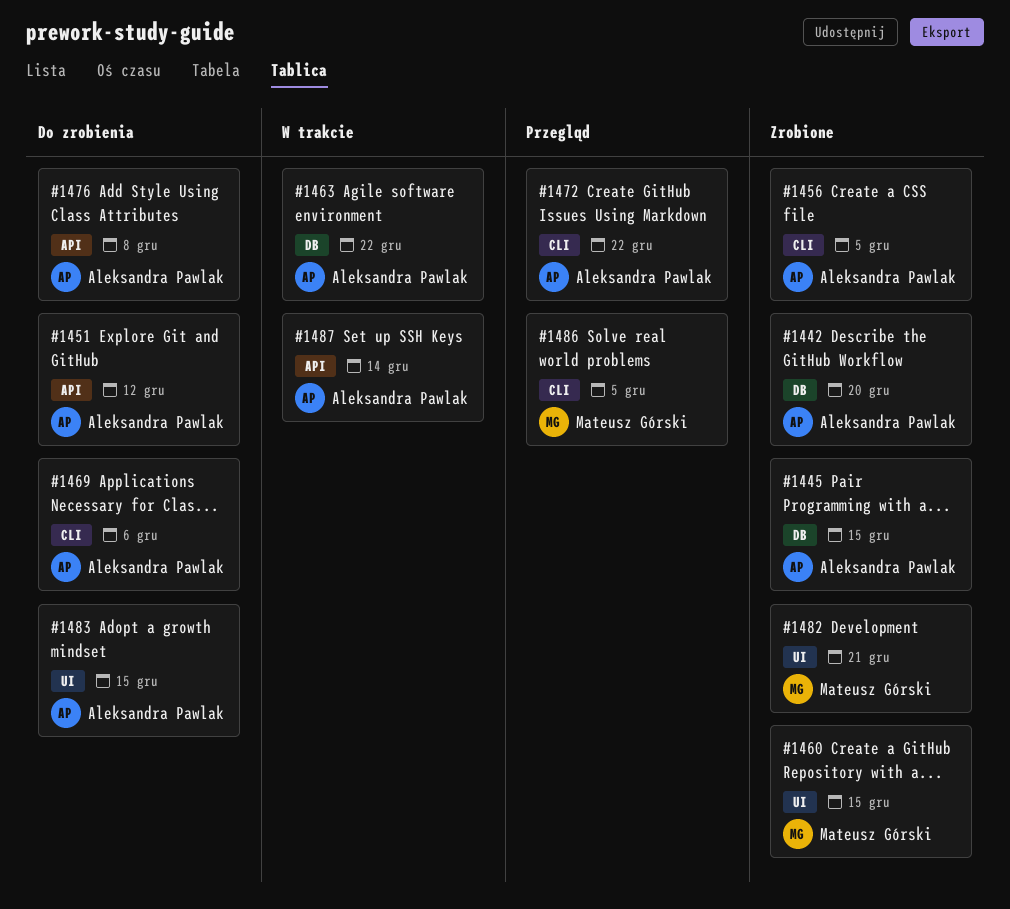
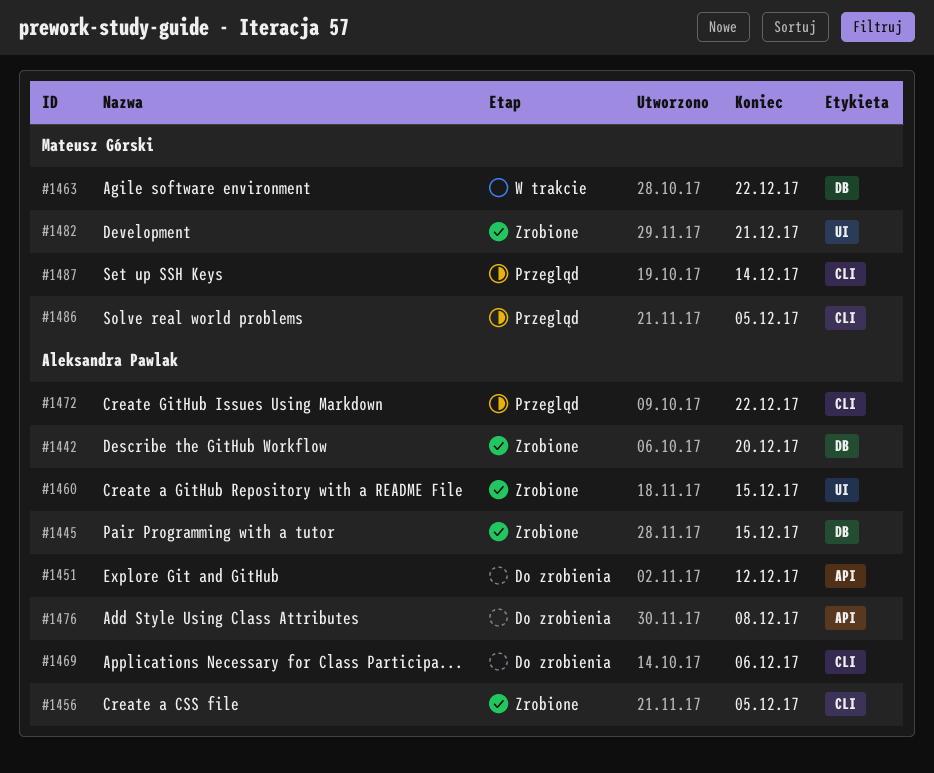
#1460, owner: Mateusz Górski -> Aleksandra Pawlak
#1463, owner: Aleksandra Pawlak -> Mateusz Górski
#1483: present -> none
#1487, status: W trakcie -> Przegląd
#1487, owner: Aleksandra Pawlak -> Mateusz Górski
#1487, label: API -> CLI

